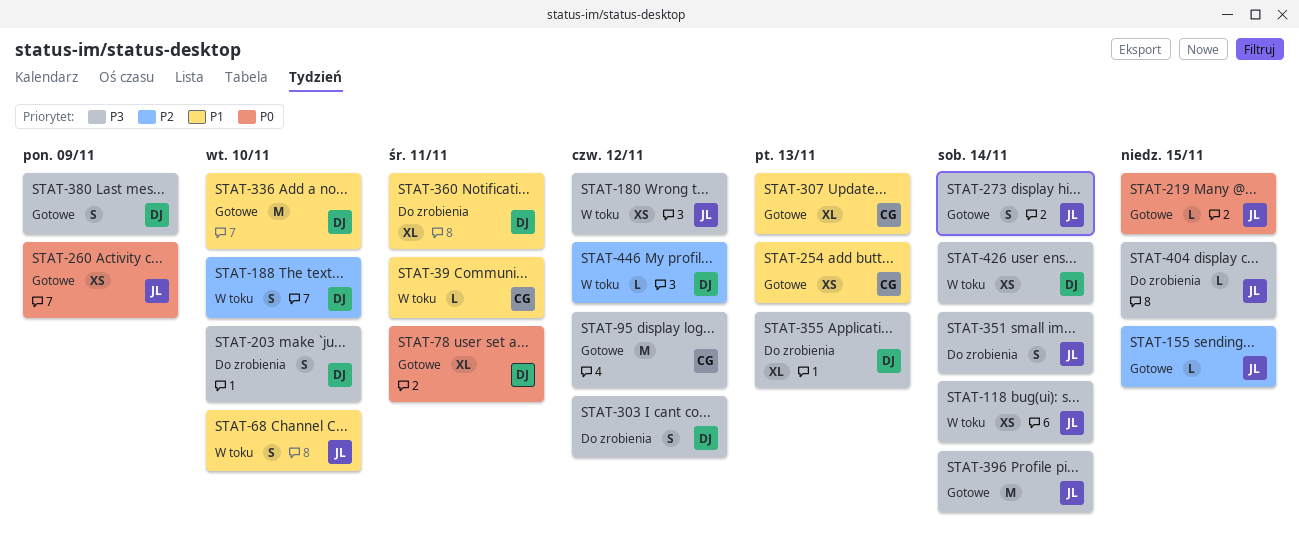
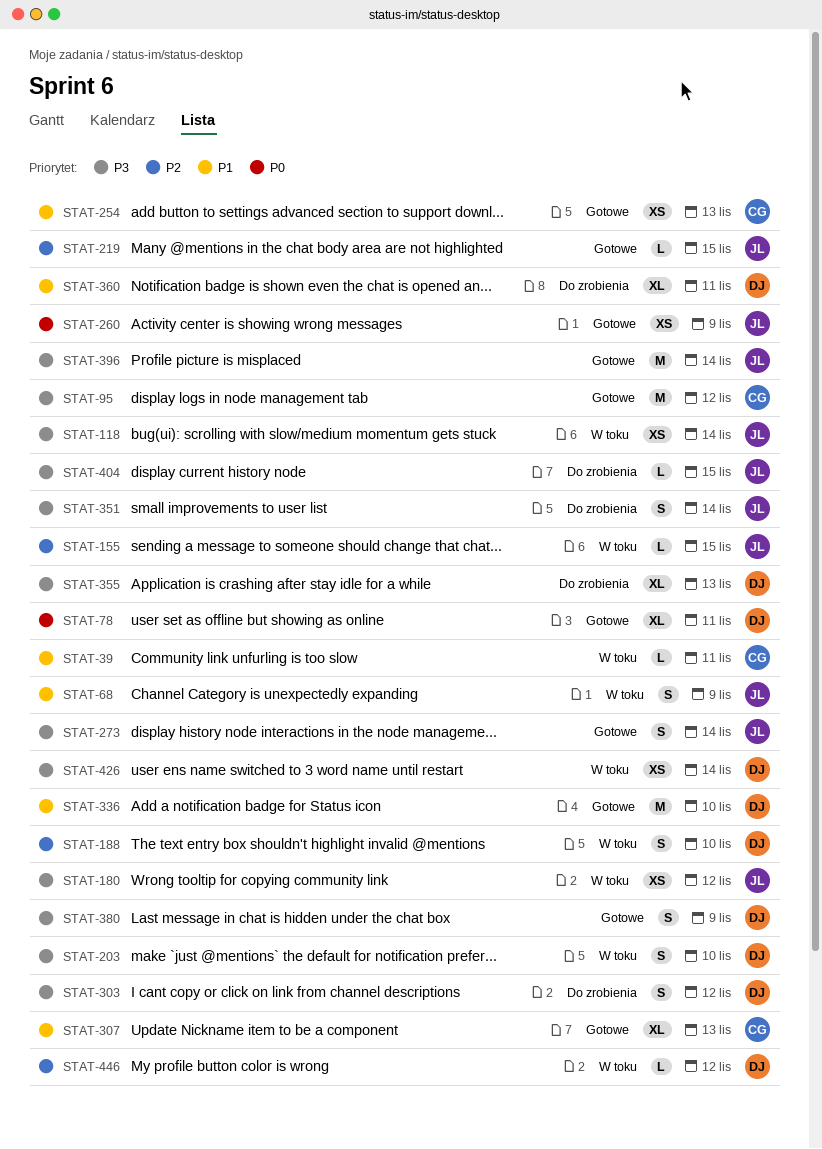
STAT-68, due: Nov 10 -> Nov 9
STAT-155, status: Gotowe -> W toku
STAT-203, status: Do zrobienia -> W toku
STAT-219, priority: P0 -> P2

